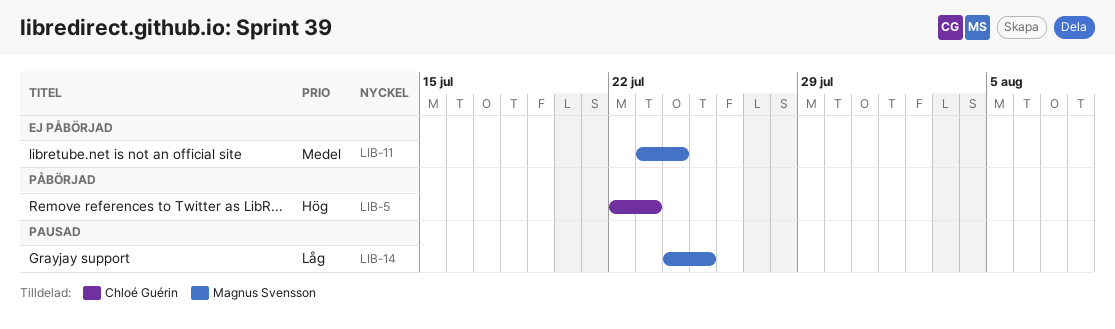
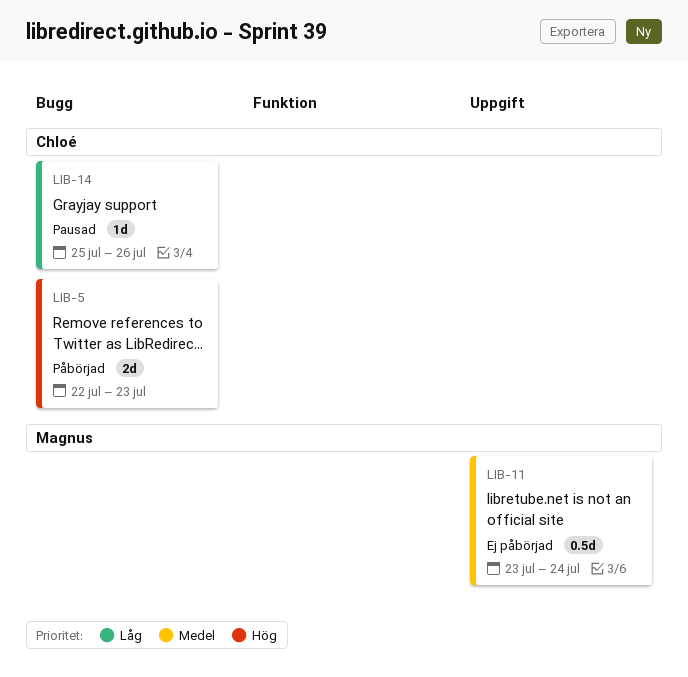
LIB-14, owner: Magnus Svensson -> Chloé Guérin
LIB-14, start: Jul 24 -> Jul 25
LIB-14, due: Jul 25 -> Jul 26

